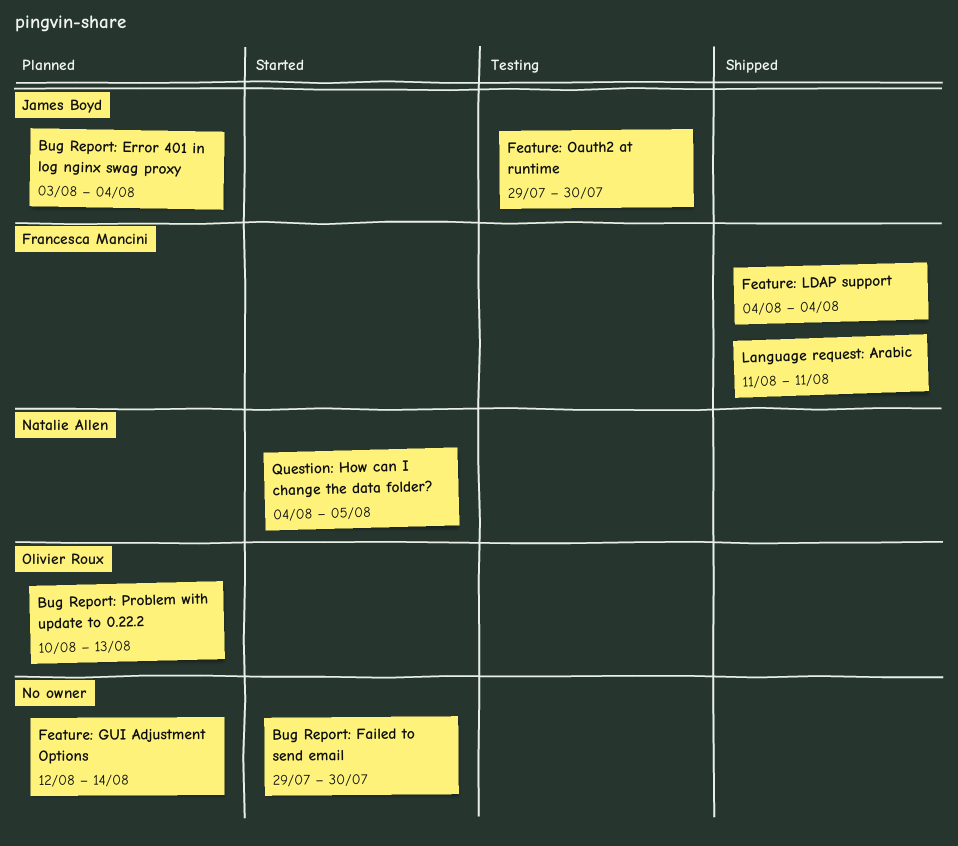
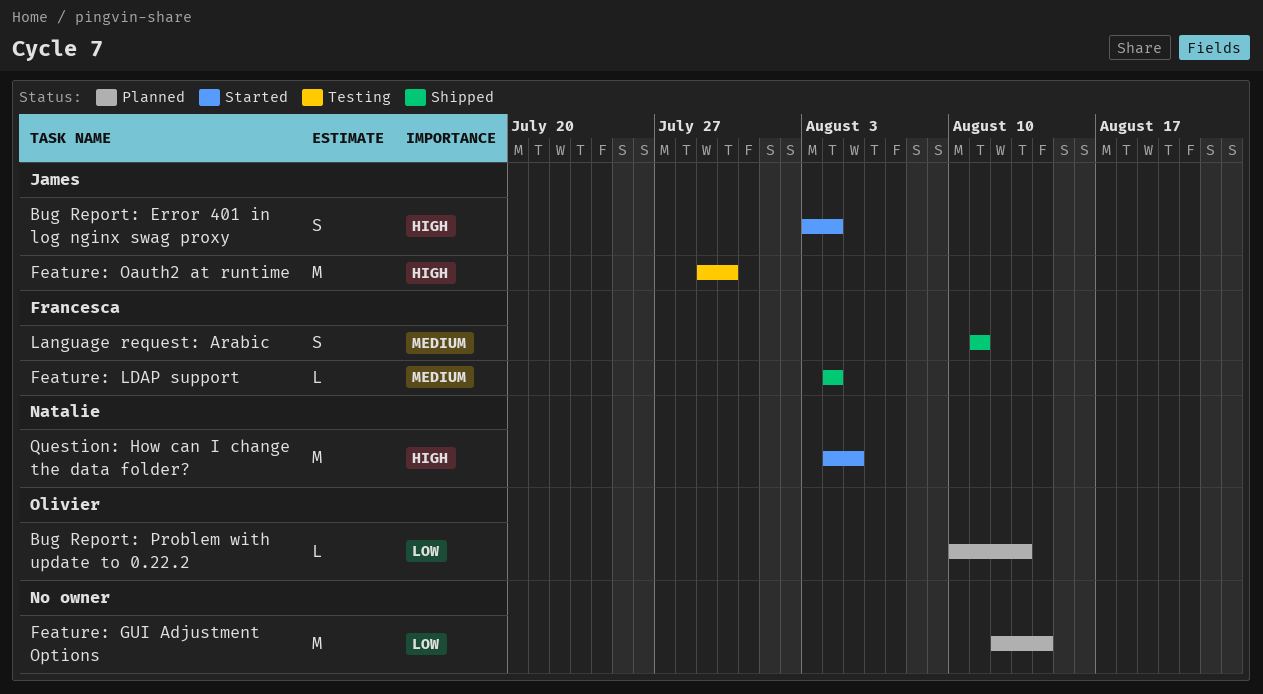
Bug Report: Error 401 in log nginx swag proxy, status: Planned -> Started
Bug Report: Failed to send email: present -> none

